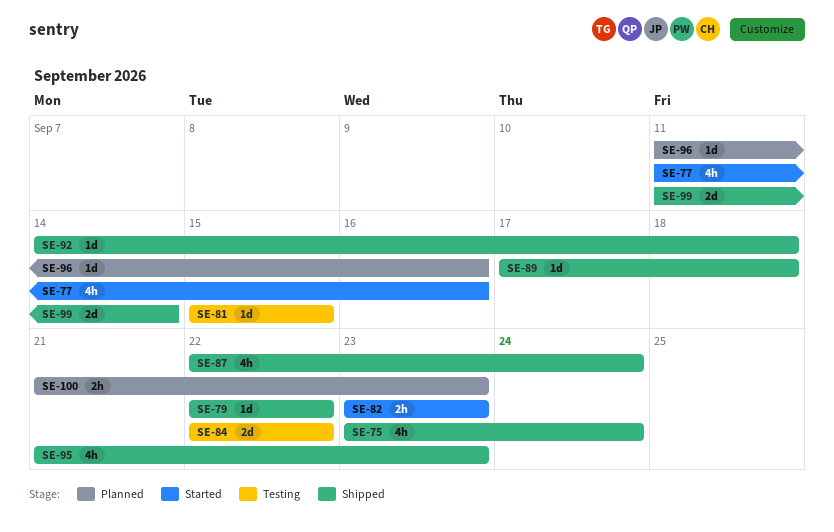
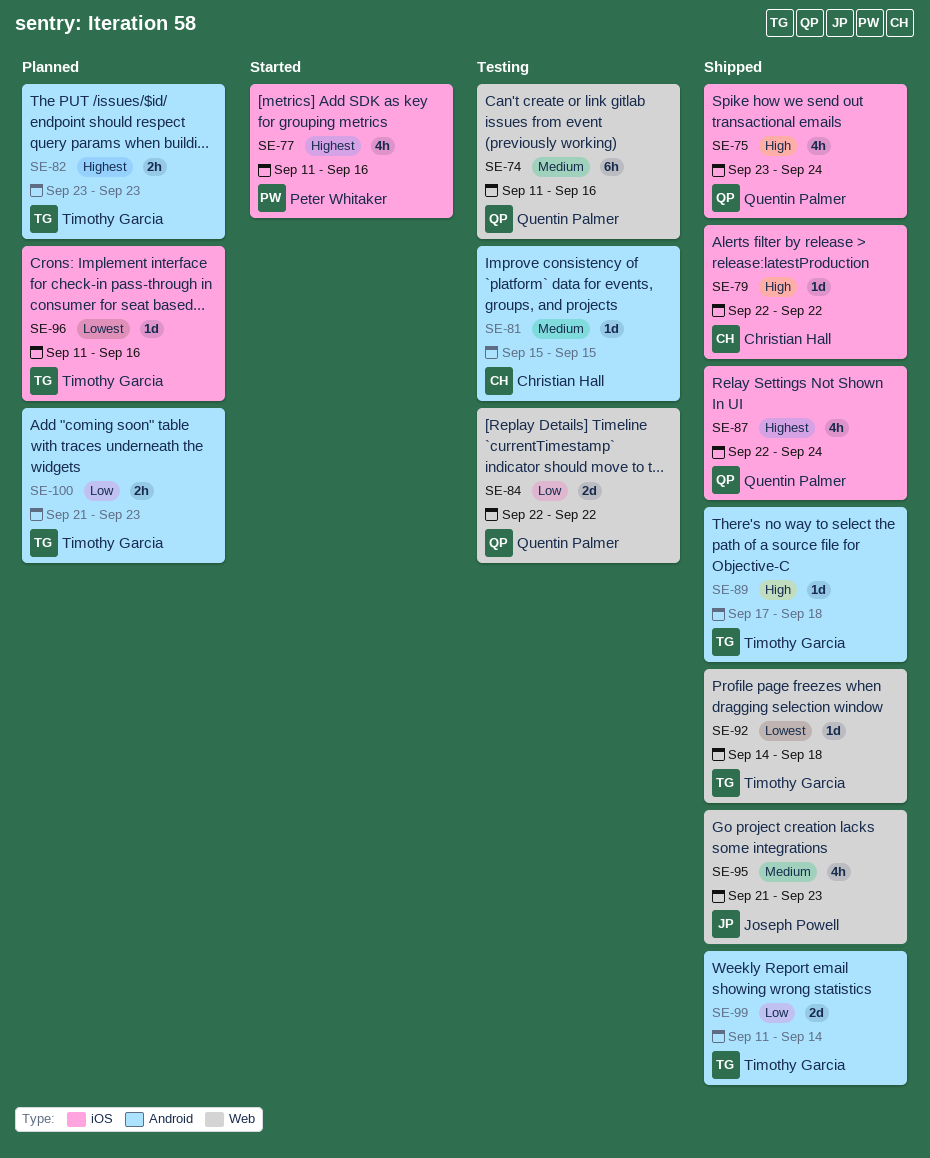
SE-74: none -> present
SE-82, status: Started -> Planned

